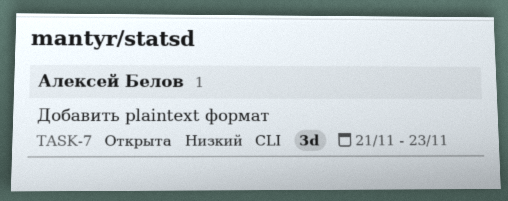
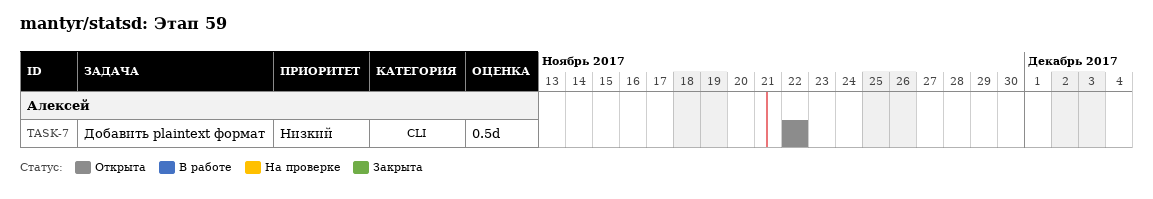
TASK-7, estimate: 3d -> 0.5d
TASK-7, start: Nov 21 -> Nov 22
TASK-7, due: Nov 23 -> Nov 22

